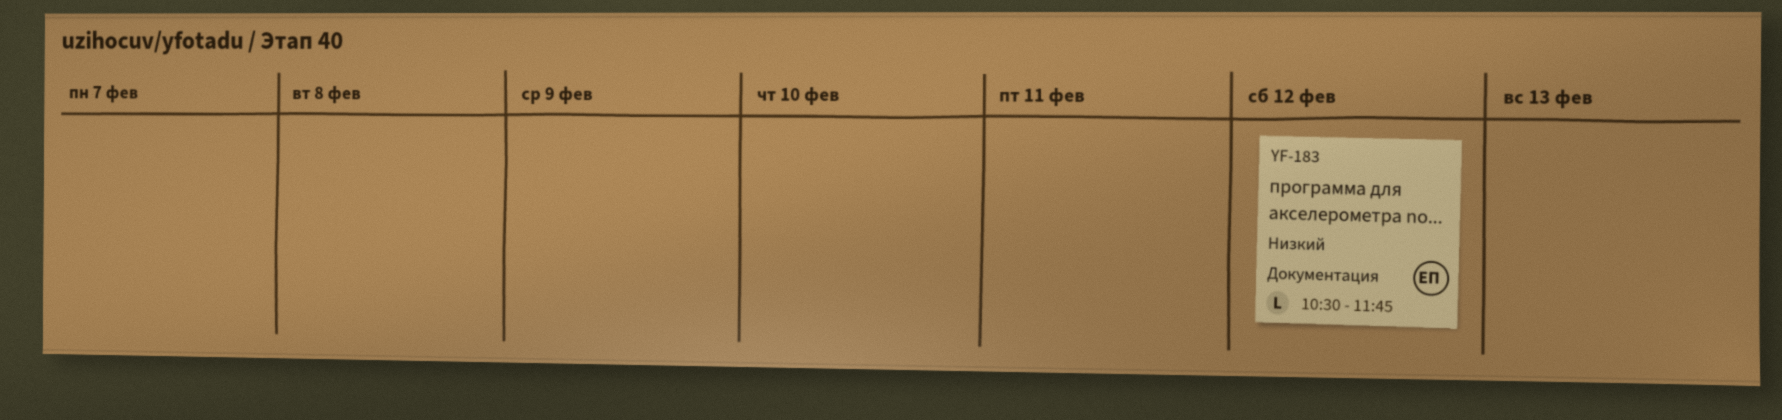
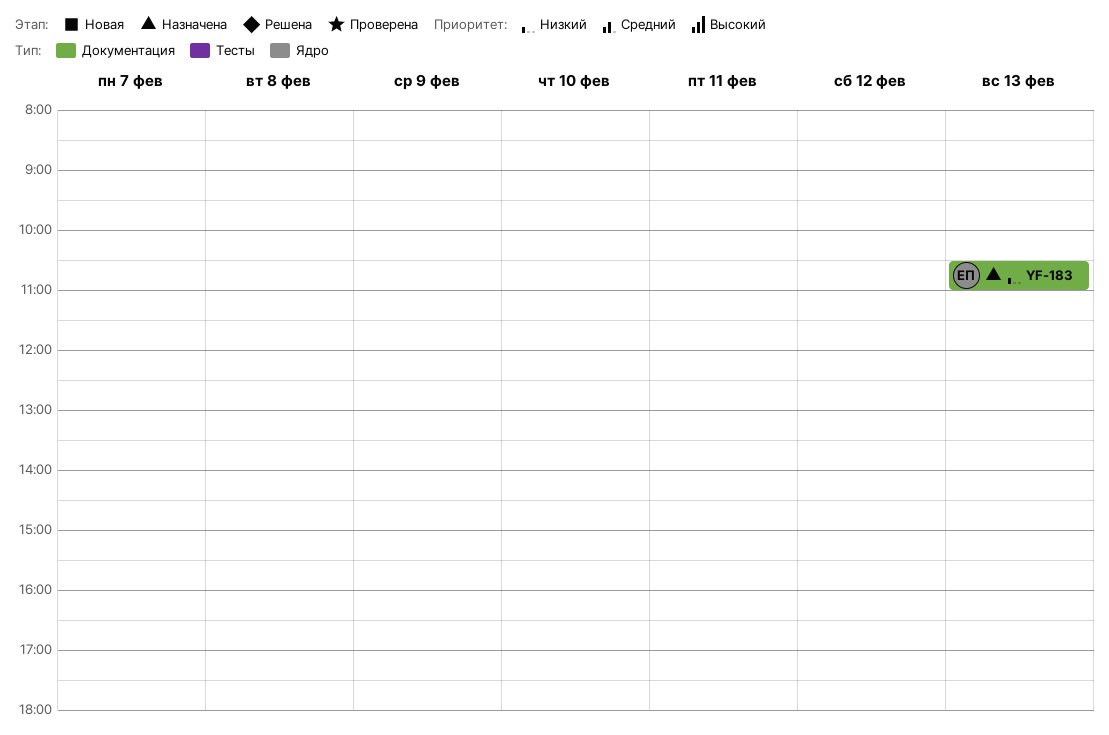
YF-183, day: Feb 12 -> Feb 13
YF-183, ends: 11:45 -> 11:00

